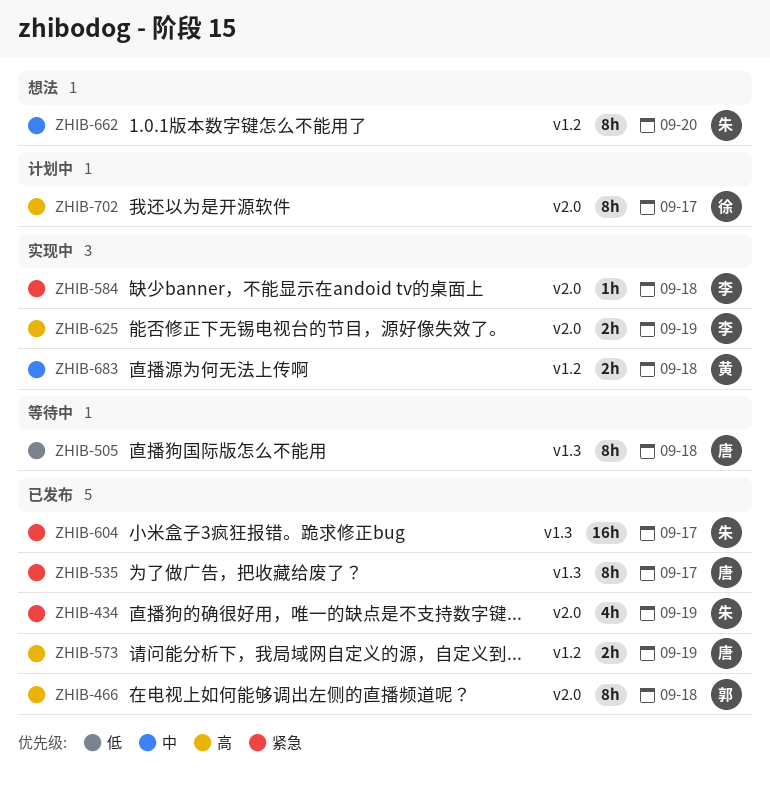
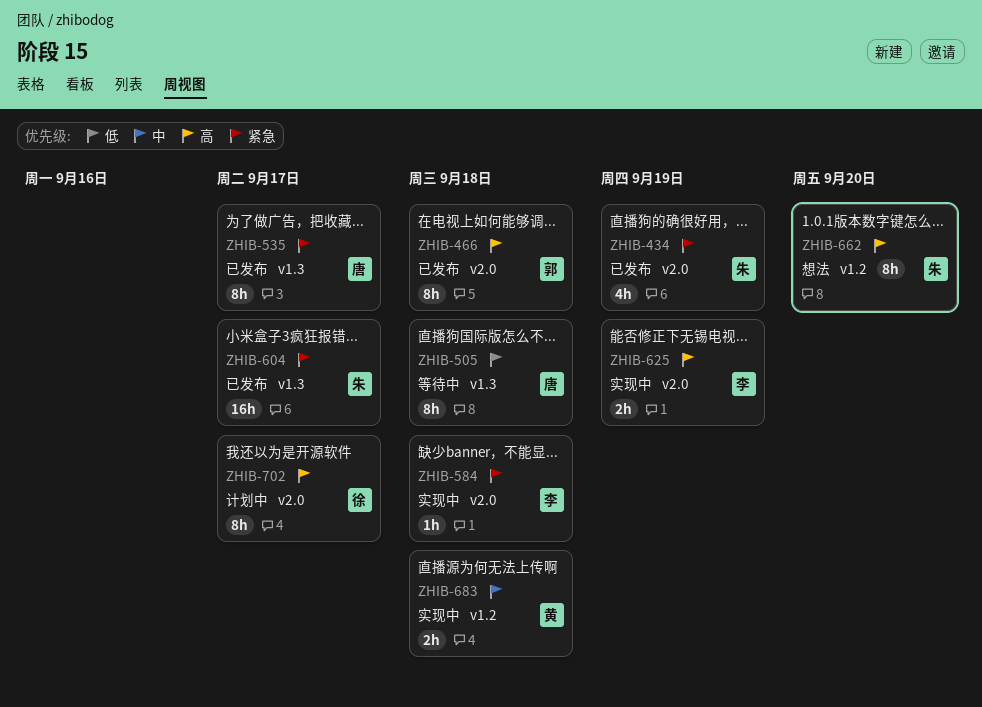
ZHIB-573: present -> none
ZHIB-662, priority: 中 -> 高

